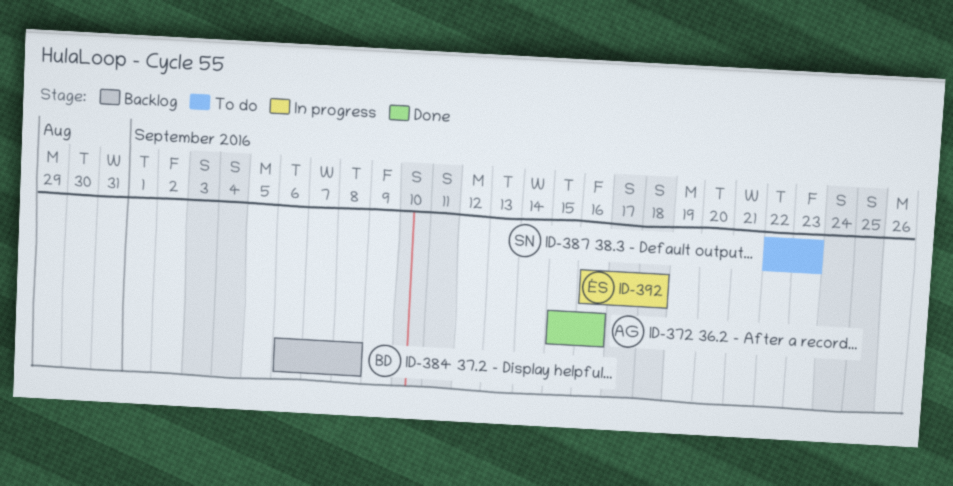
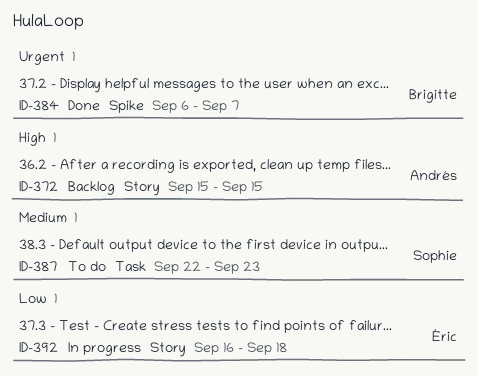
ID-372, status: Done -> Backlog
ID-372, due: Sep 16 -> Sep 15
ID-384, status: Backlog -> Done
ID-384, due: Sep 8 -> Sep 7

